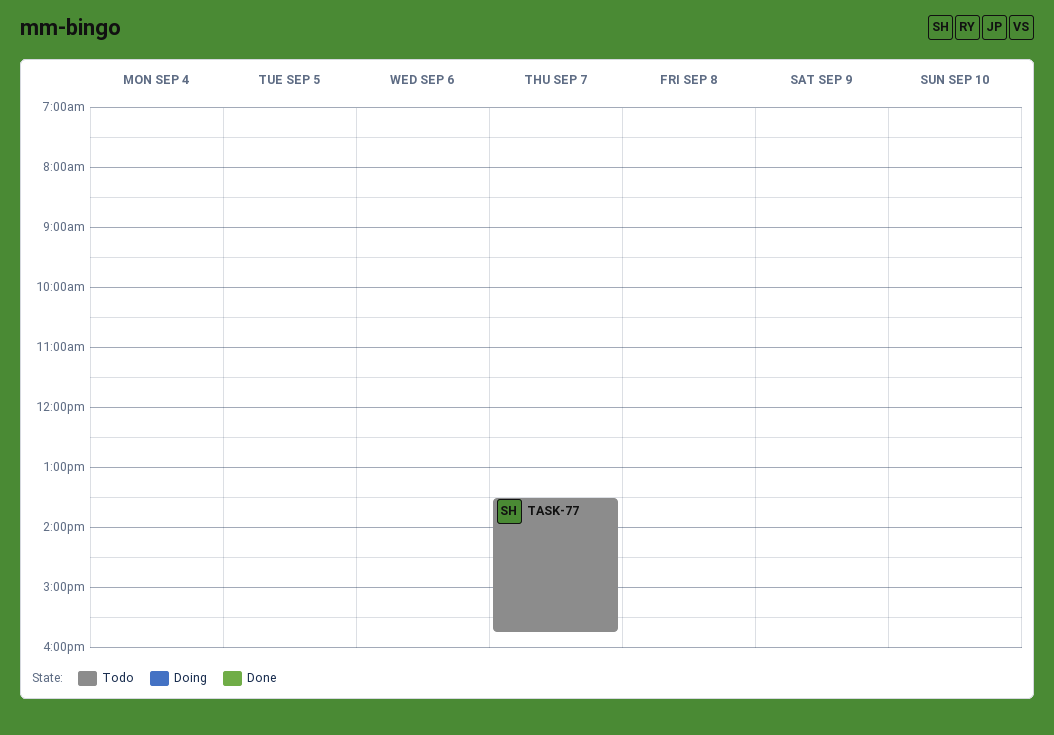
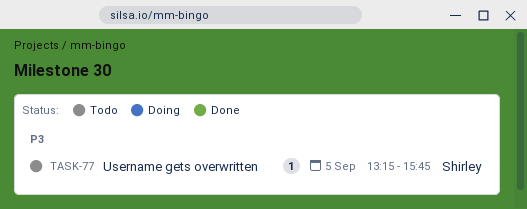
TASK-77, day: Sep 7 -> Sep 5
TASK-77, begins: 13:30 -> 13:15

